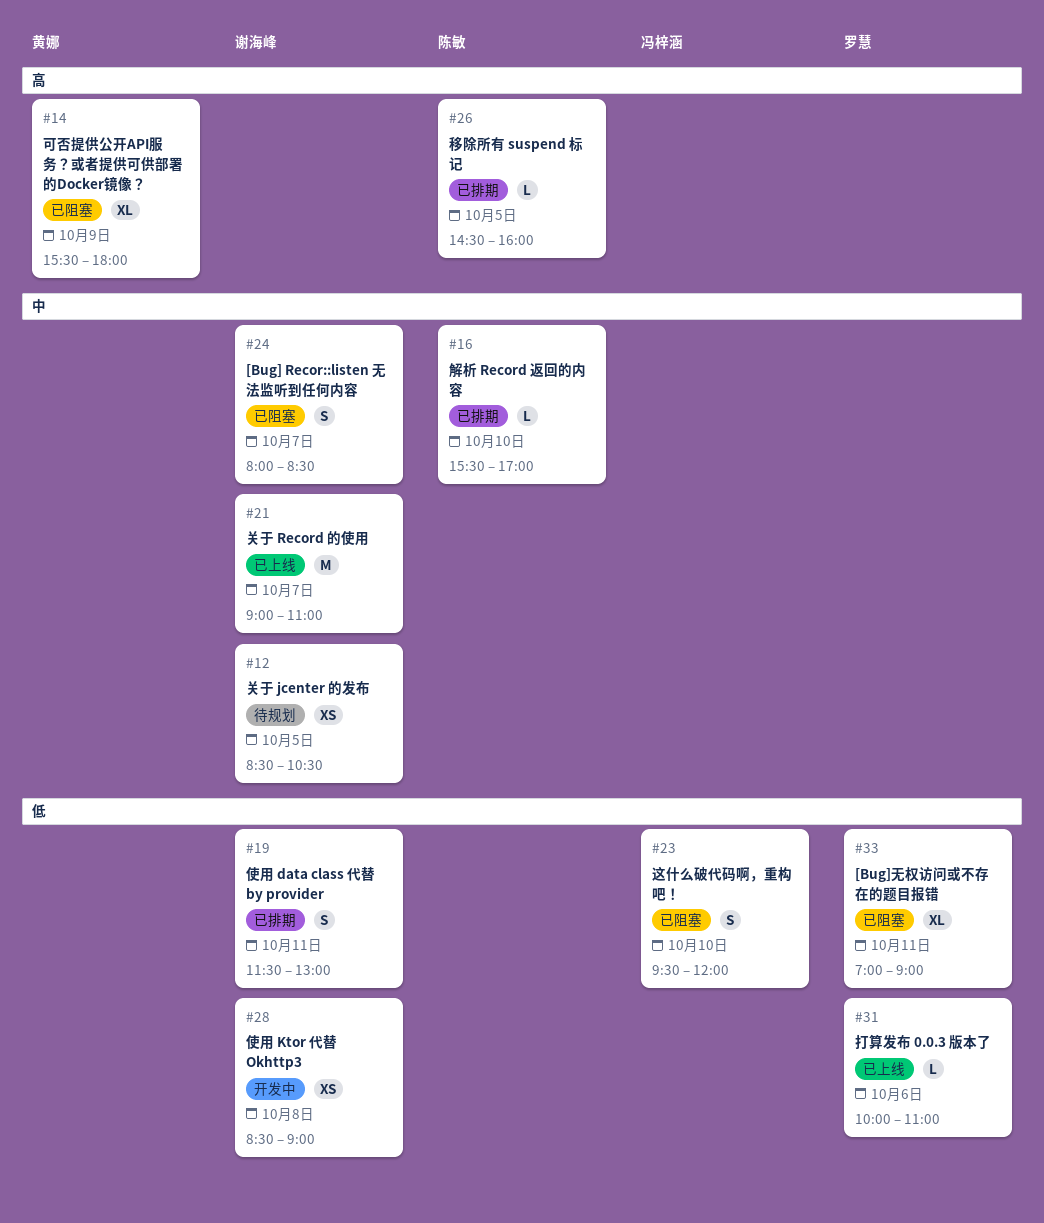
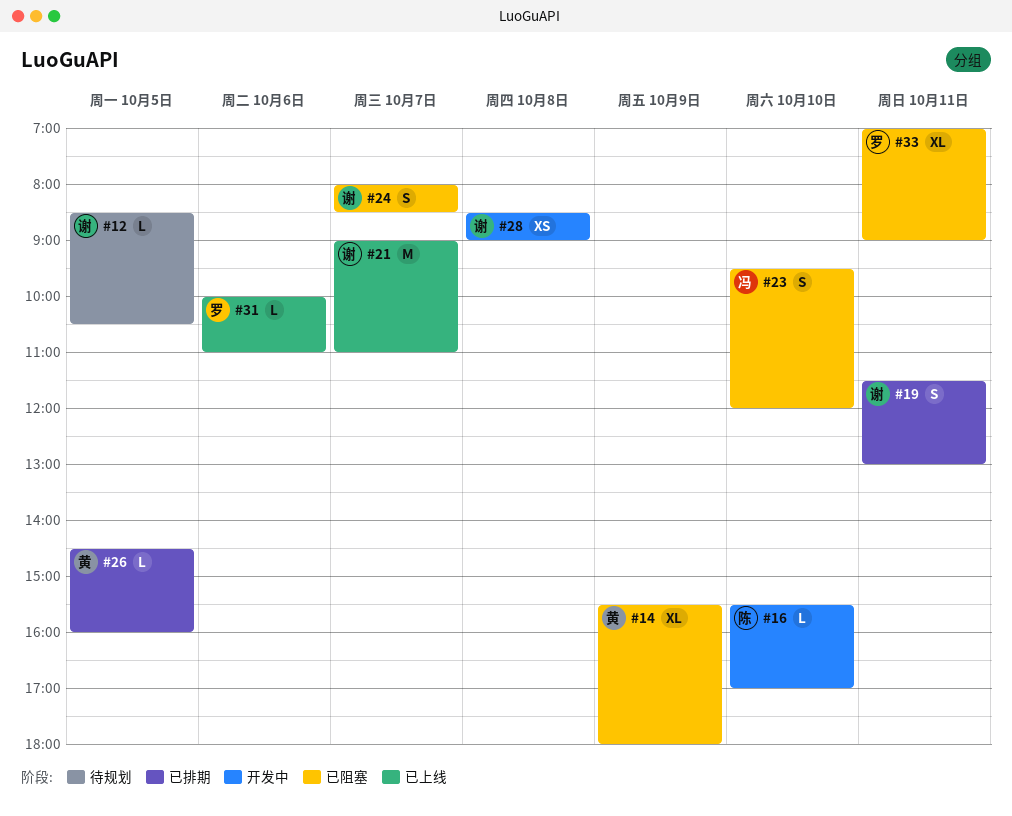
#12, estimate: XS -> L
#16, status: 已排期 -> 开发中
#26, owner: 陈敏 -> 黄娜

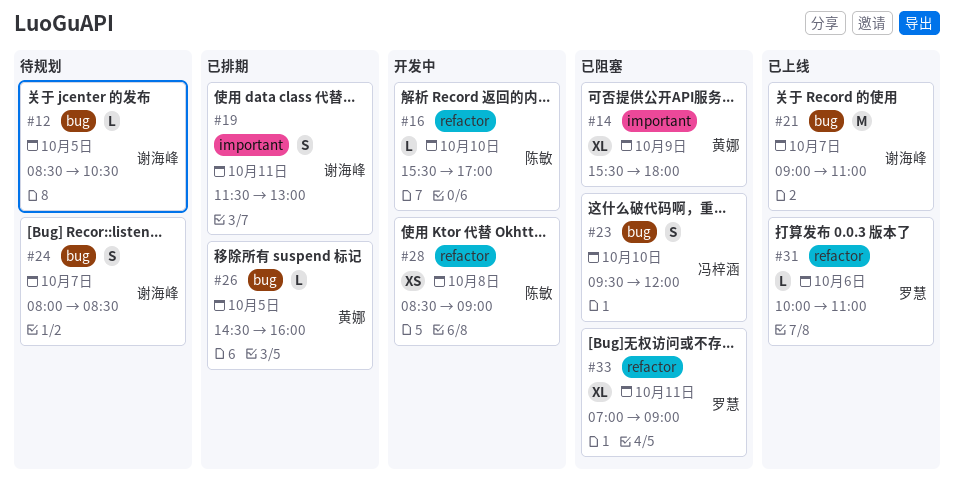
#24, status: 已阻塞 -> 待规划
#28, owner: 谢海峰 -> 陈敏

